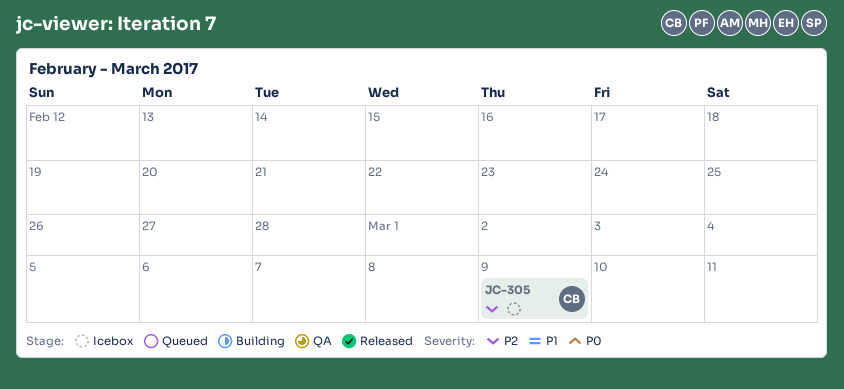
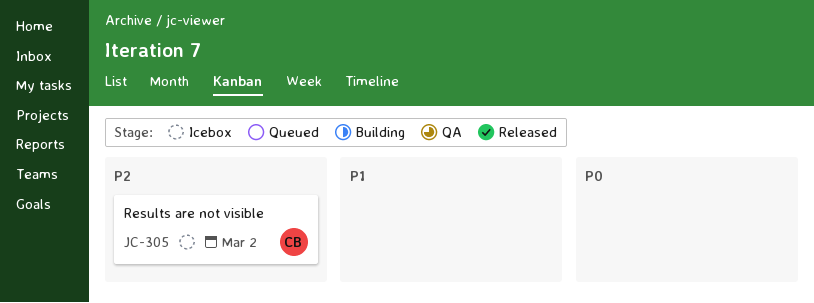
JC-305, due: Mar 9 -> Mar 2

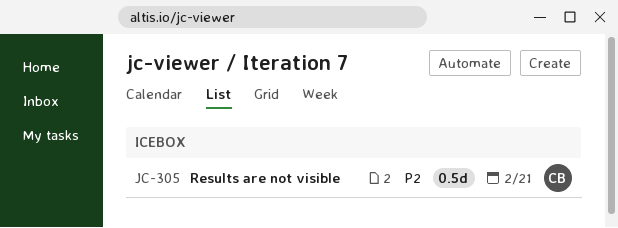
JC-305, due: Mar 2 -> Feb 21

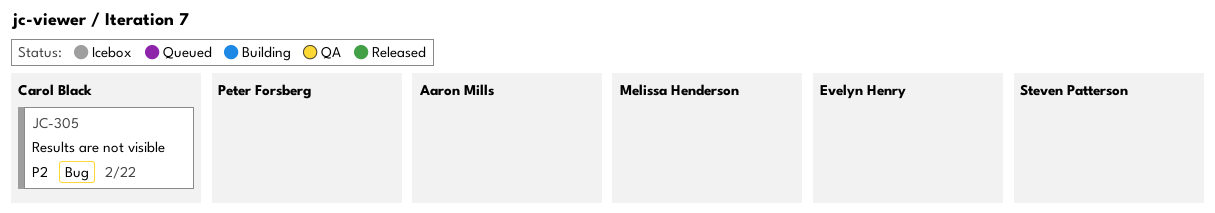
JC-305, due: Feb 21 -> Feb 22

